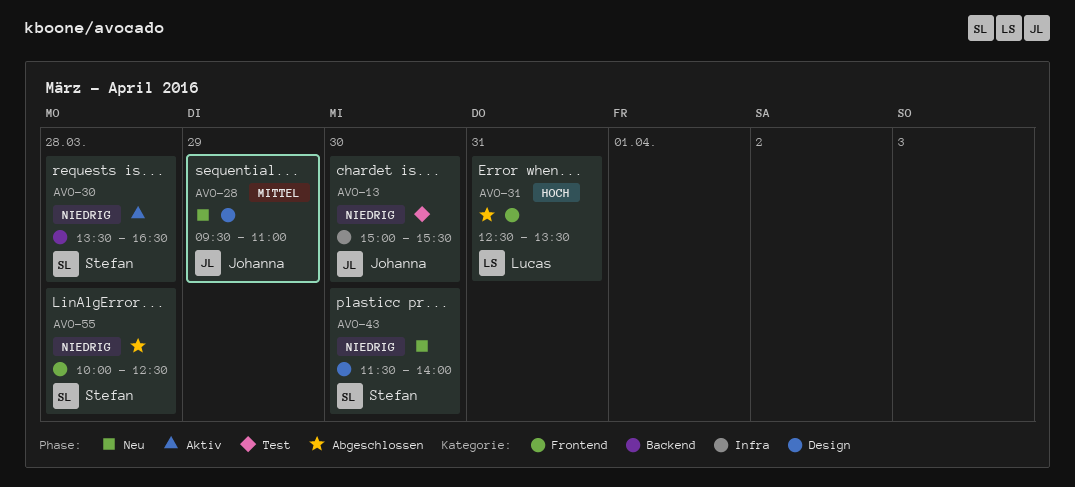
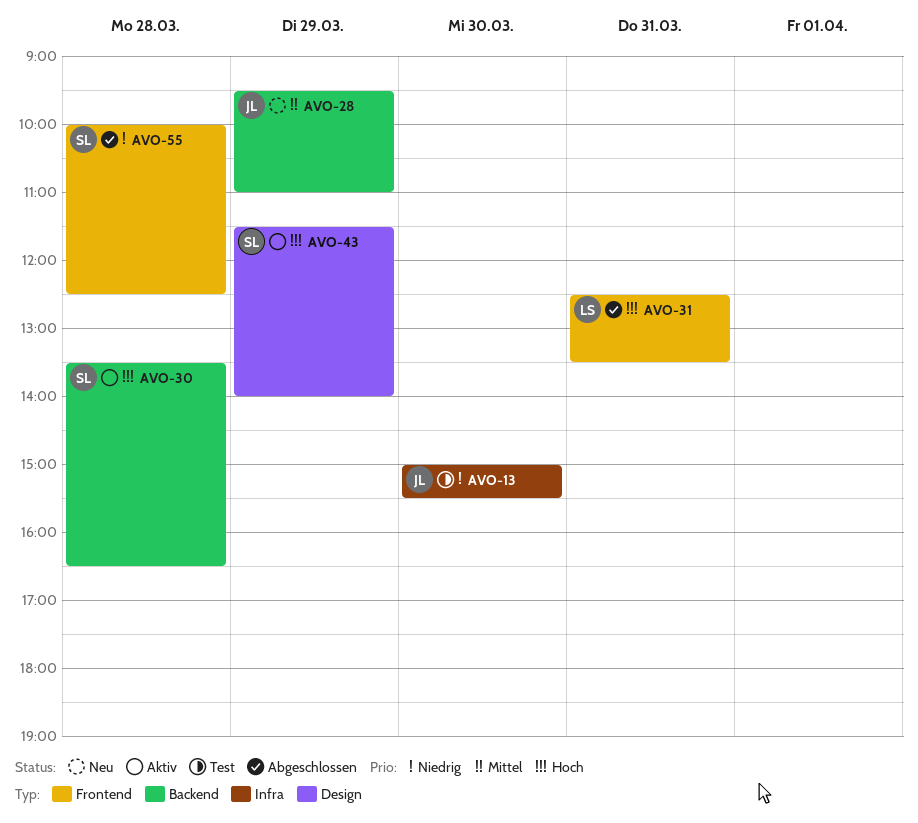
AVO-28, label: Design -> Backend
AVO-30, priority: Niedrig -> Hoch
AVO-43, status: Neu -> Aktiv
AVO-43, priority: Niedrig -> Hoch
AVO-43, day: Mar 30 -> Mar 29

